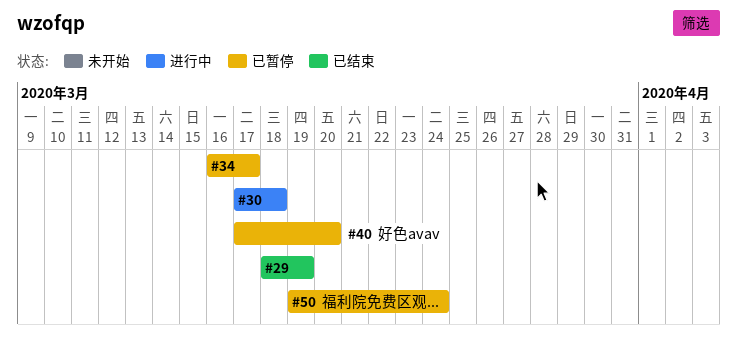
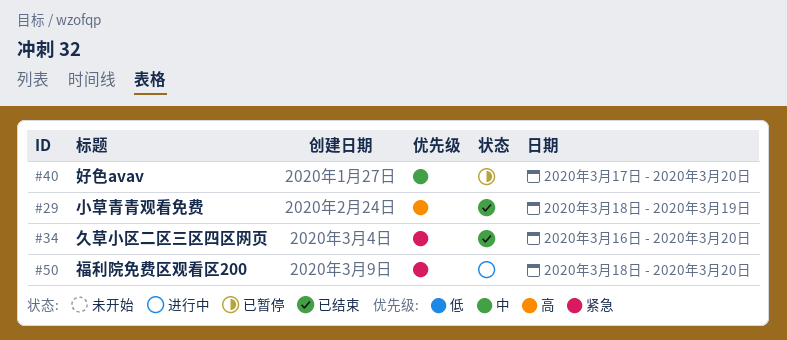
#30: present -> none
#34, status: 已暂停 -> 已结束
#34, due: Mar 17 -> Mar 20
#50, status: 已暂停 -> 进行中
#50, start: Mar 19 -> Mar 18
#50, due: Mar 24 -> Mar 20

